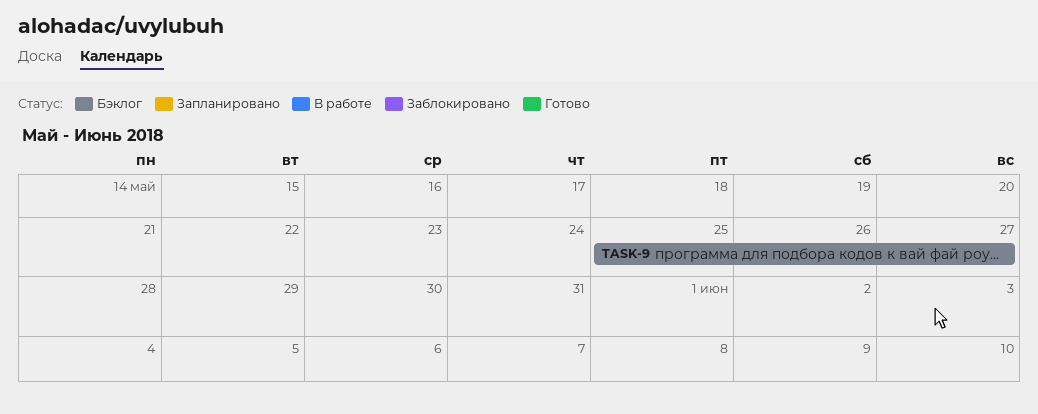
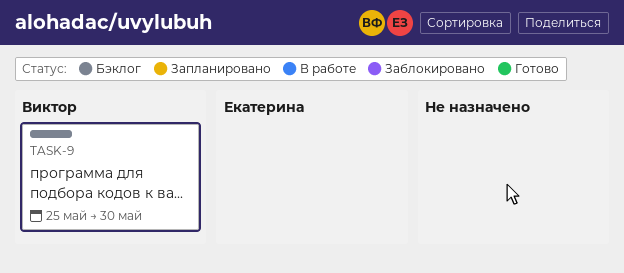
TASK-9, due: May 27 -> May 30

